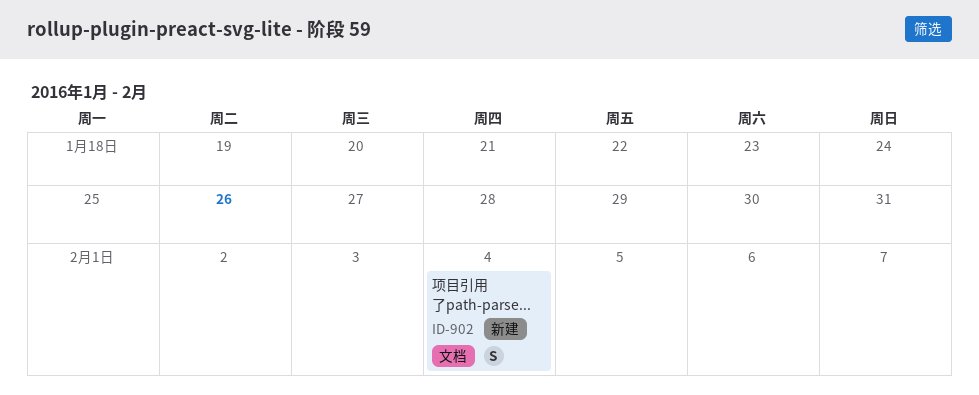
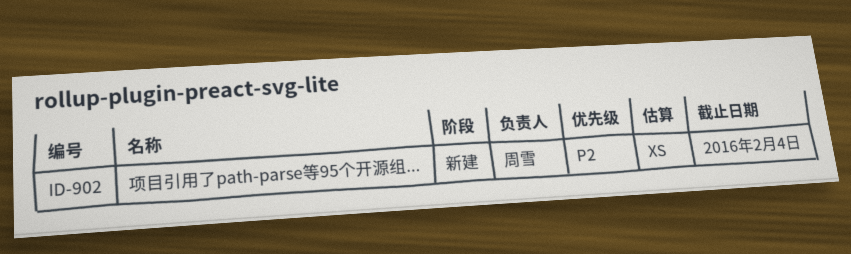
ID-902, estimate: S -> XS

